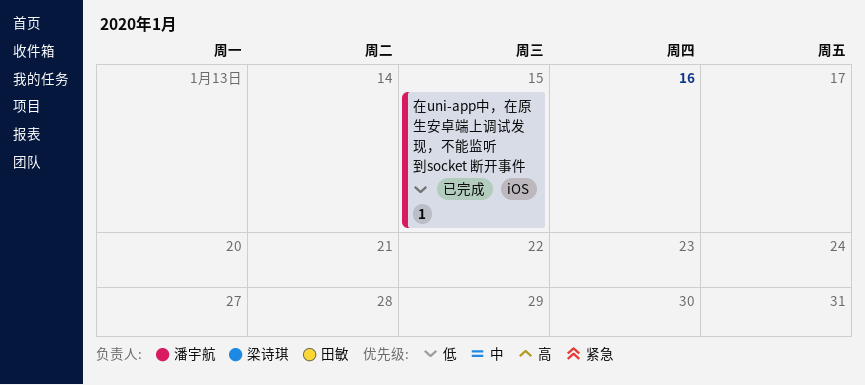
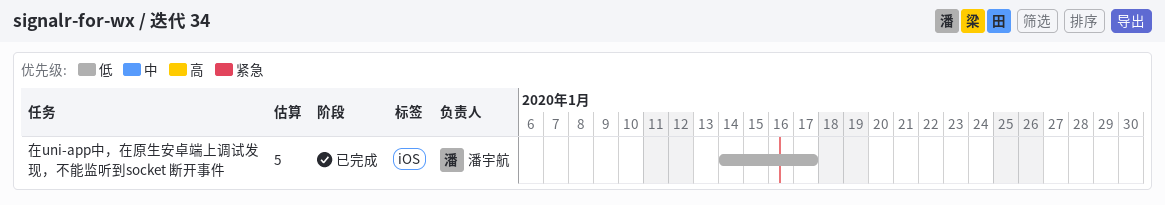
在uni-app中，在原生安卓端上调试发现，不能监听到socket 断开事件, estimate: 1 -> 5
在uni-app中，在原生安卓端上调试发现，不能监听到socket 断开事件, due: Jan 15 -> Jan 17

